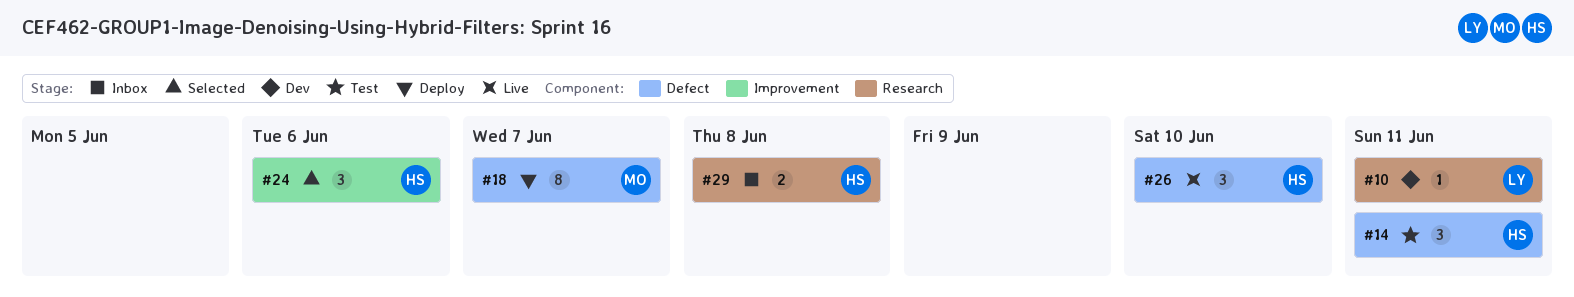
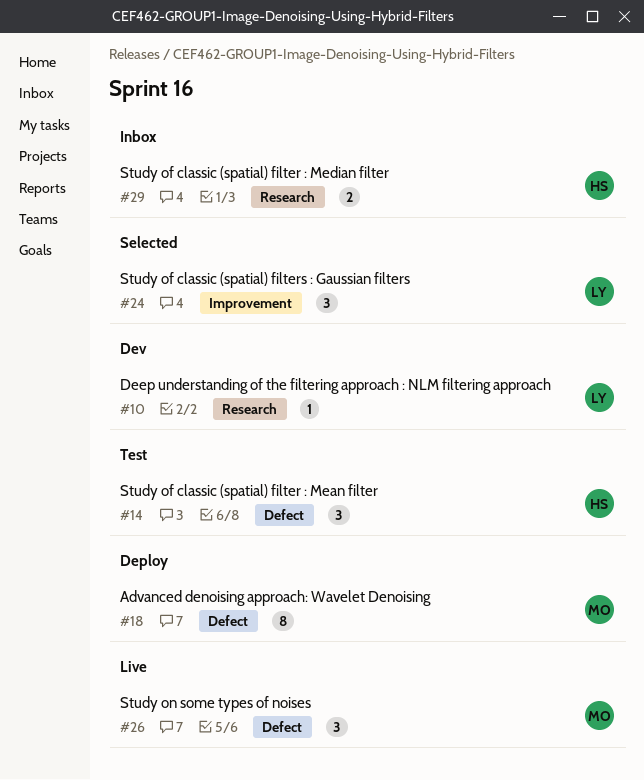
#24, owner: HS -> LY
#26, owner: HS -> MO

